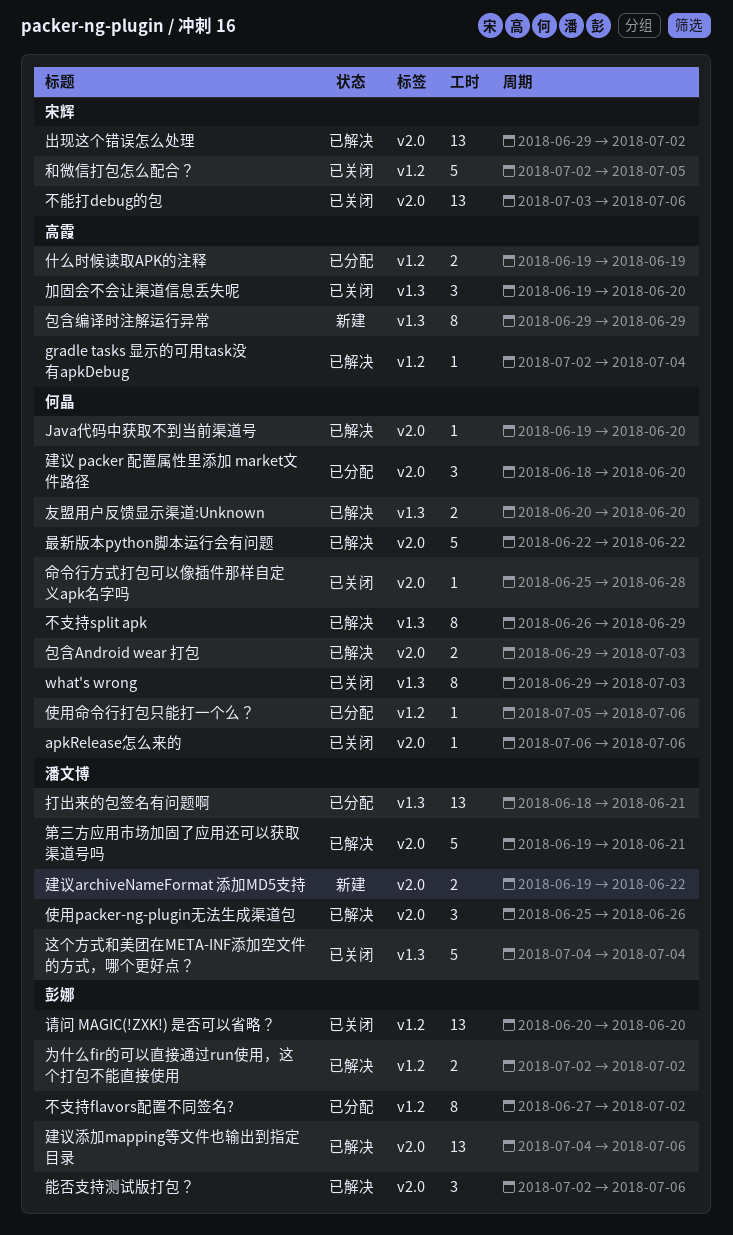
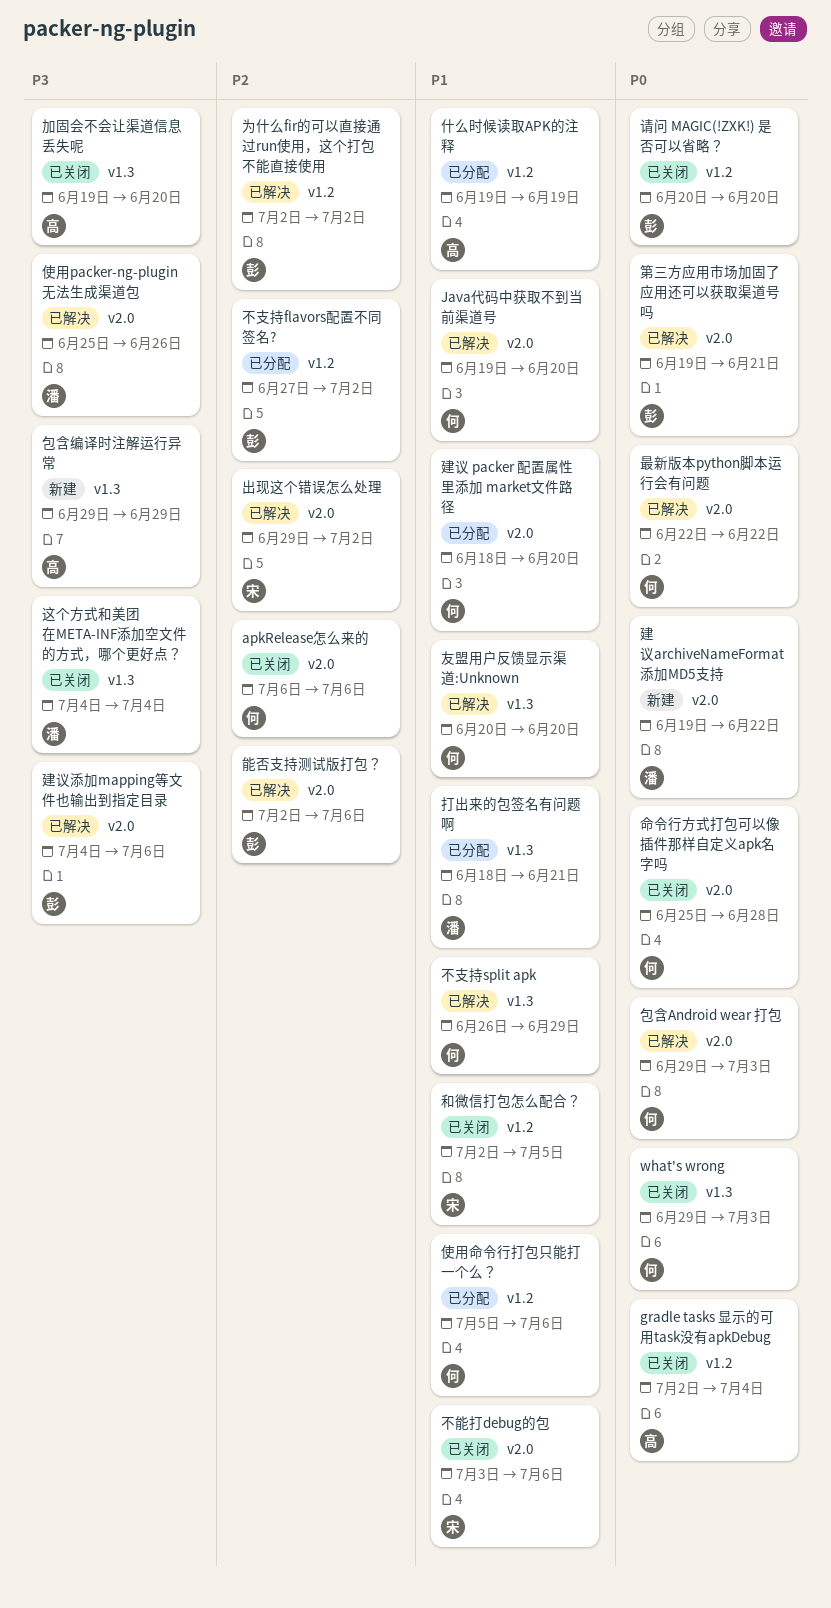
gradle tasks 显示的可用task没有apkDebug, status: 已解决 -> 已关闭
第三方应用市场加固了应用还可以获取渠道号吗, owner: 潘文博 -> 彭娜

